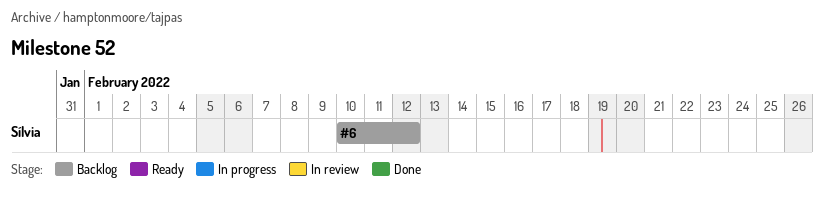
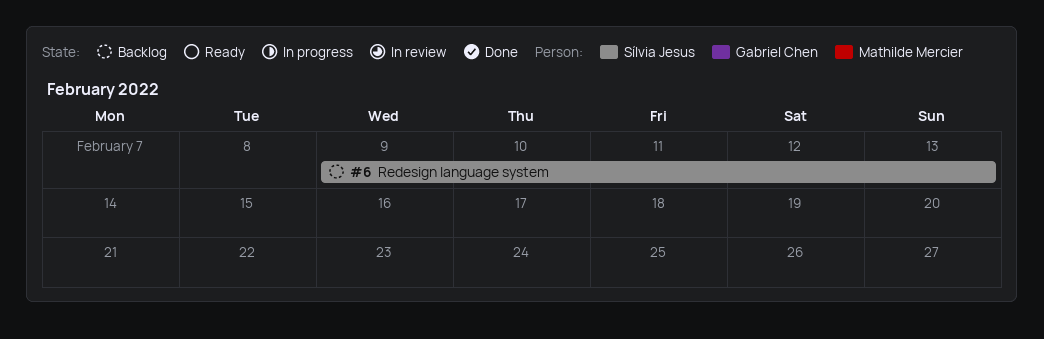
#6, start: Feb 10 -> Feb 9
#6, due: Feb 12 -> Feb 13

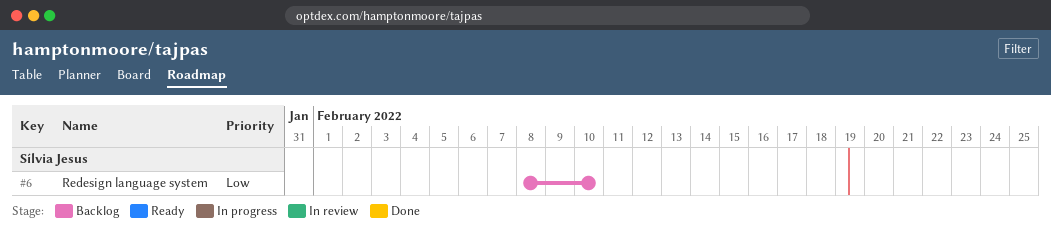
#6, start: Feb 9 -> Feb 8
#6, due: Feb 13 -> Feb 10

